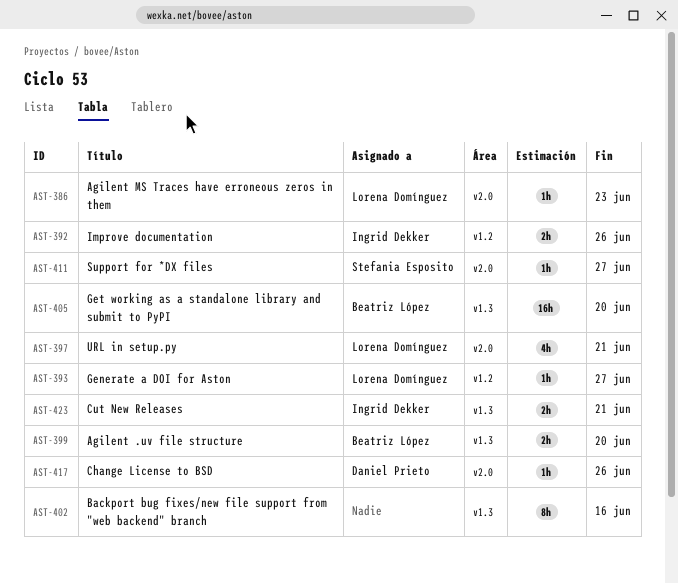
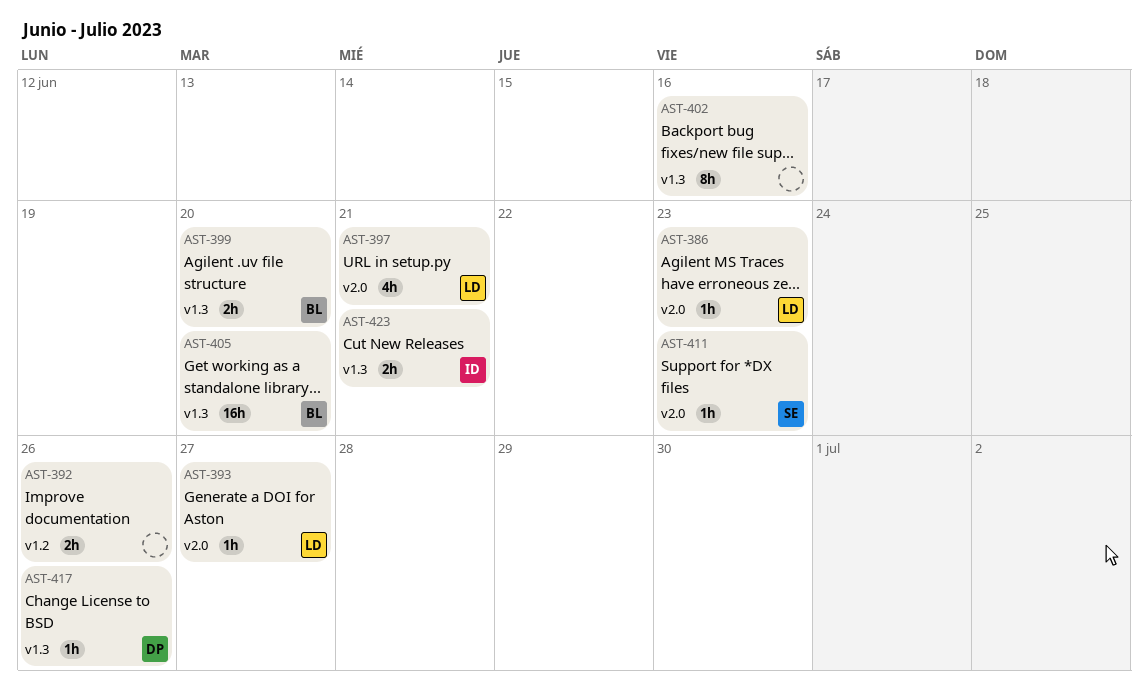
AST-392, owner: Ingrid Dekker -> none
AST-393, label: v1.2 -> v2.0
AST-411, due: Jun 27 -> Jun 23
AST-417, label: v2.0 -> v1.3

